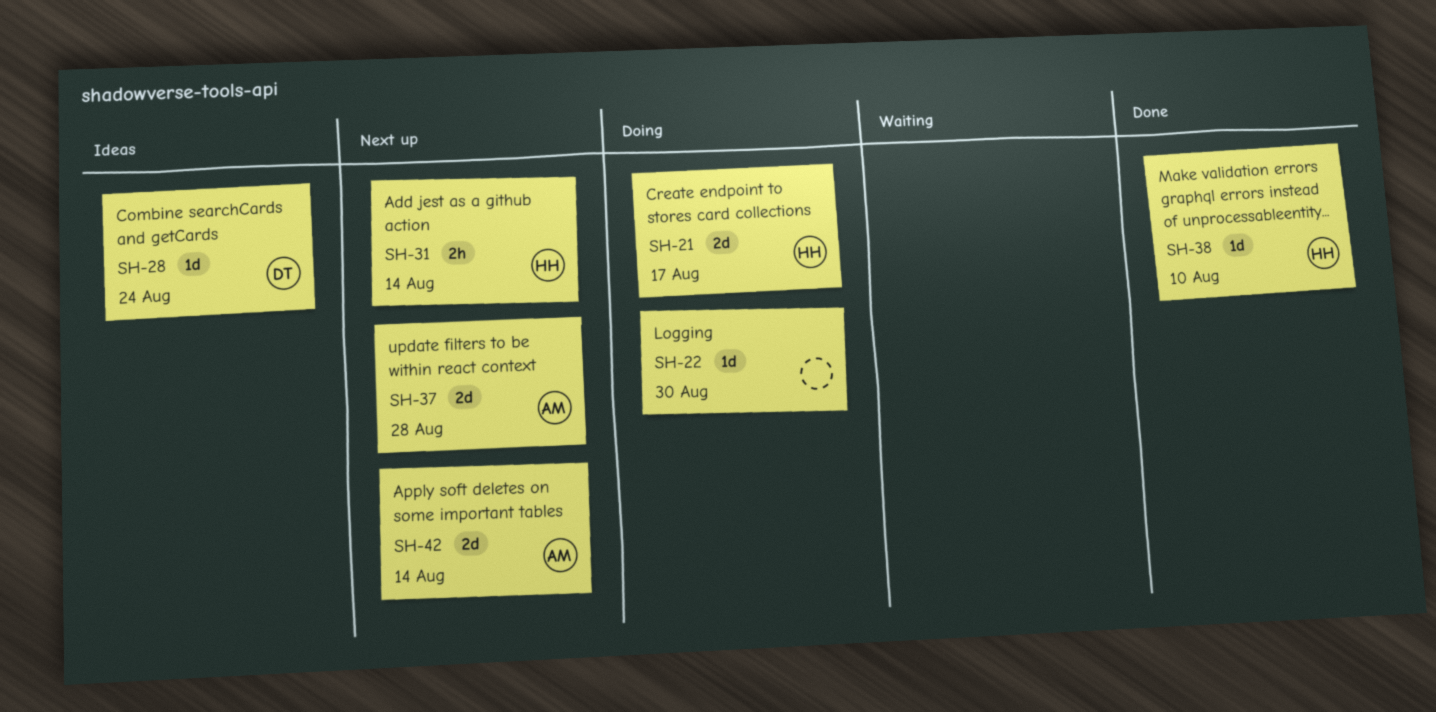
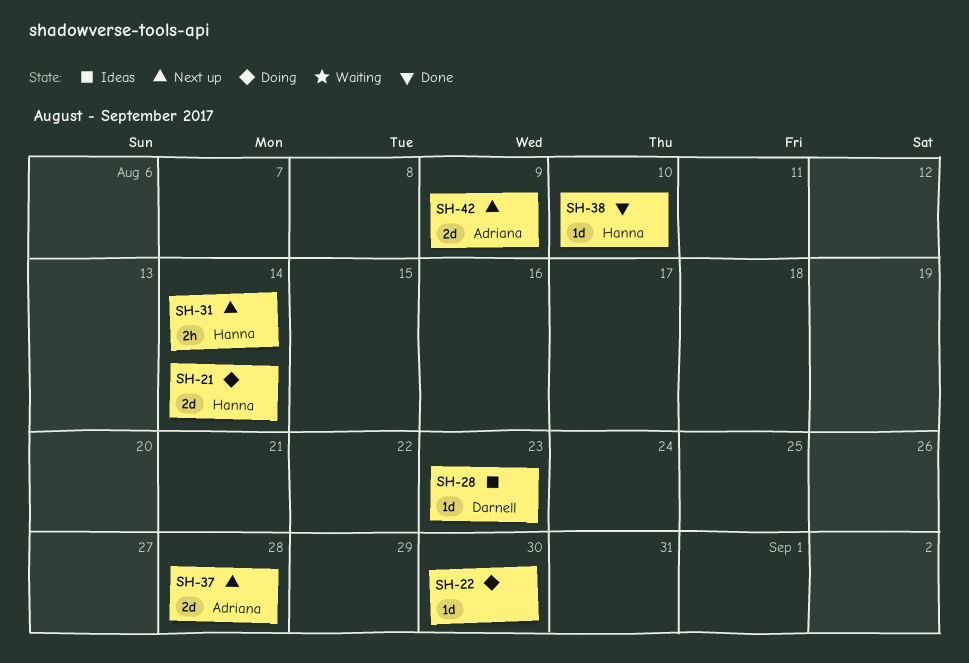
SH-21, due: Aug 17 -> Aug 14
SH-28, due: Aug 24 -> Aug 23
SH-42, due: Aug 14 -> Aug 9

